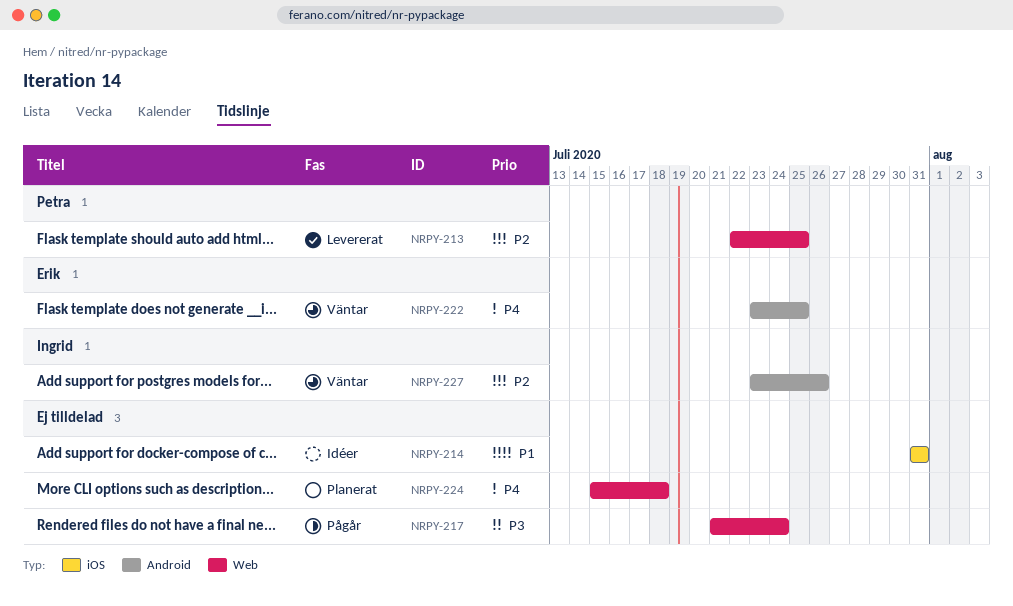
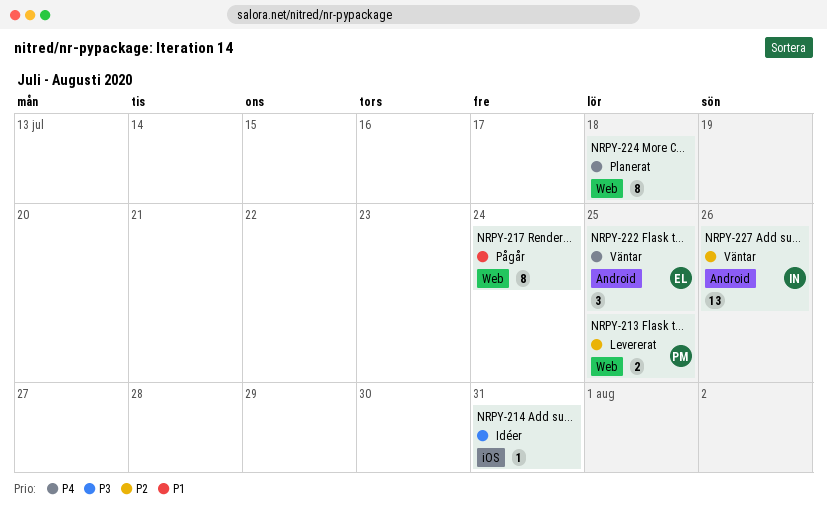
NRPY-214, priority: P1 -> P3
NRPY-217, priority: P3 -> P1

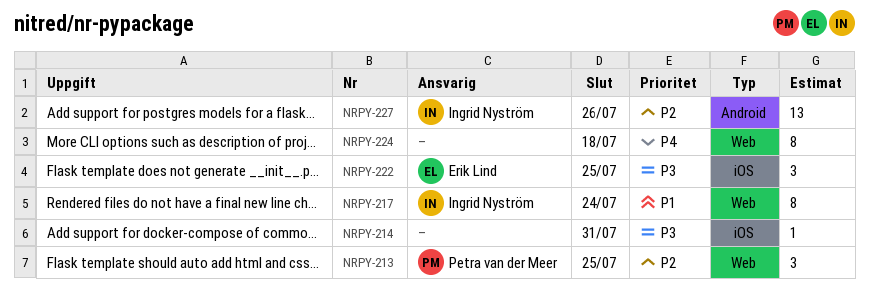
NRPY-213, estimate: 2 -> 3
NRPY-217, owner: none -> Ingrid Nyström
NRPY-222, priority: P4 -> P3
NRPY-222, label: Android -> iOS

